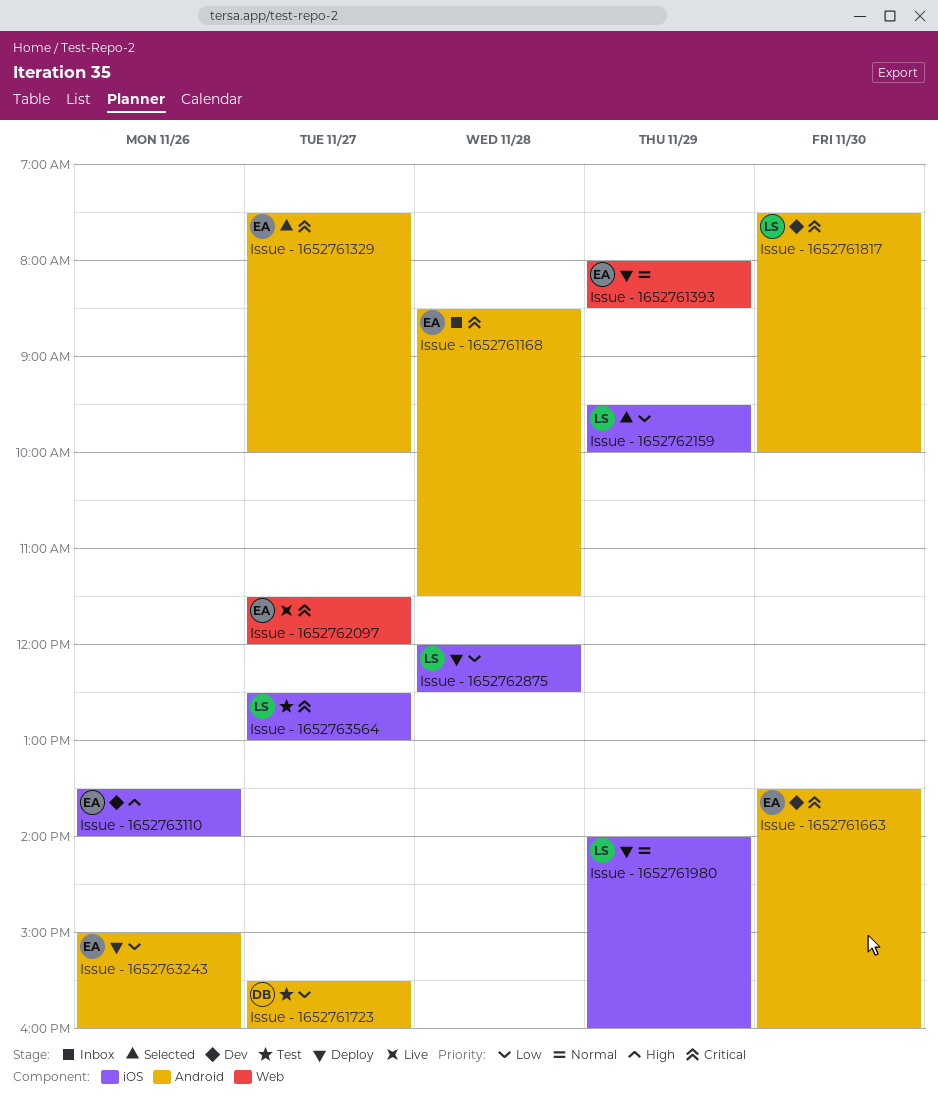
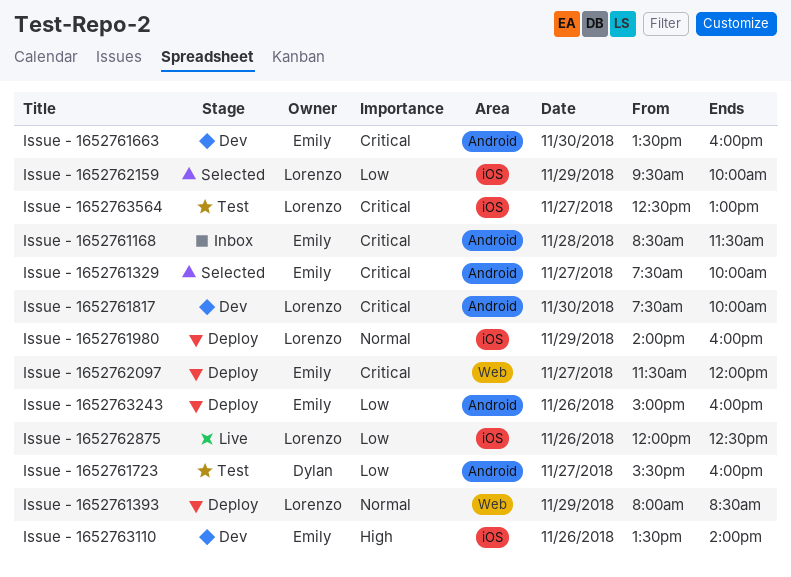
Issue - 1652761393, owner: Emily -> Lorenzo
Issue - 1652762097, status: Live -> Deploy
Issue - 1652762875, status: Deploy -> Live
Issue - 1652762875, day: Nov 28 -> Nov 26

